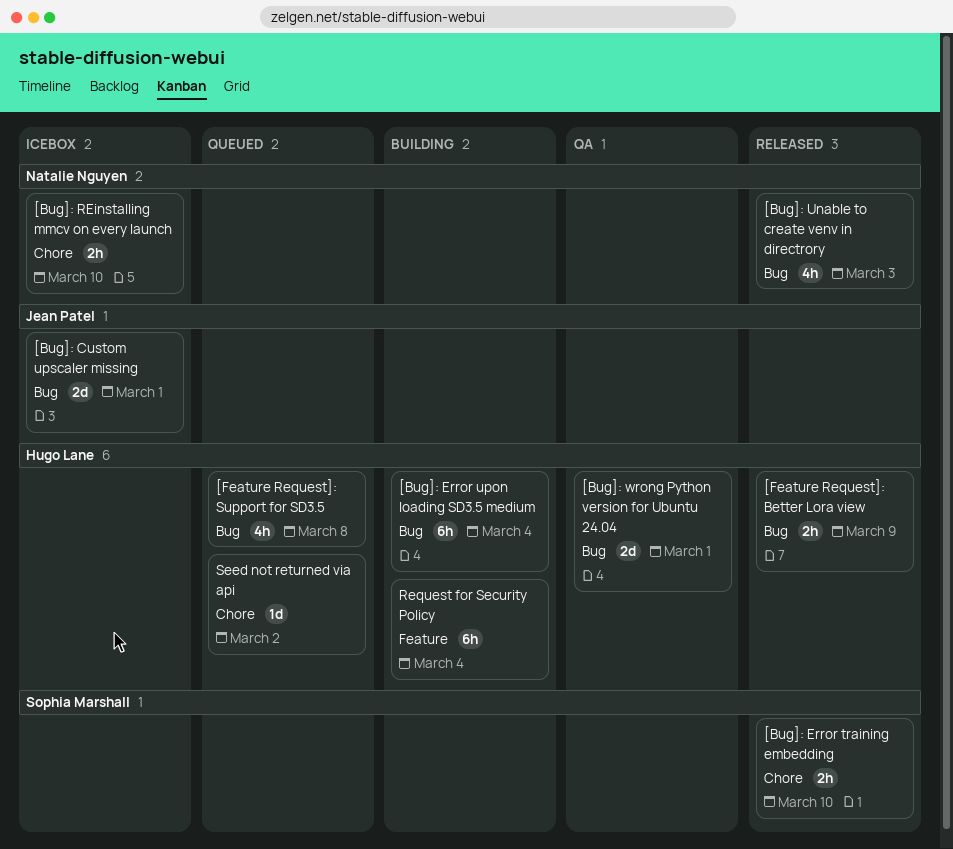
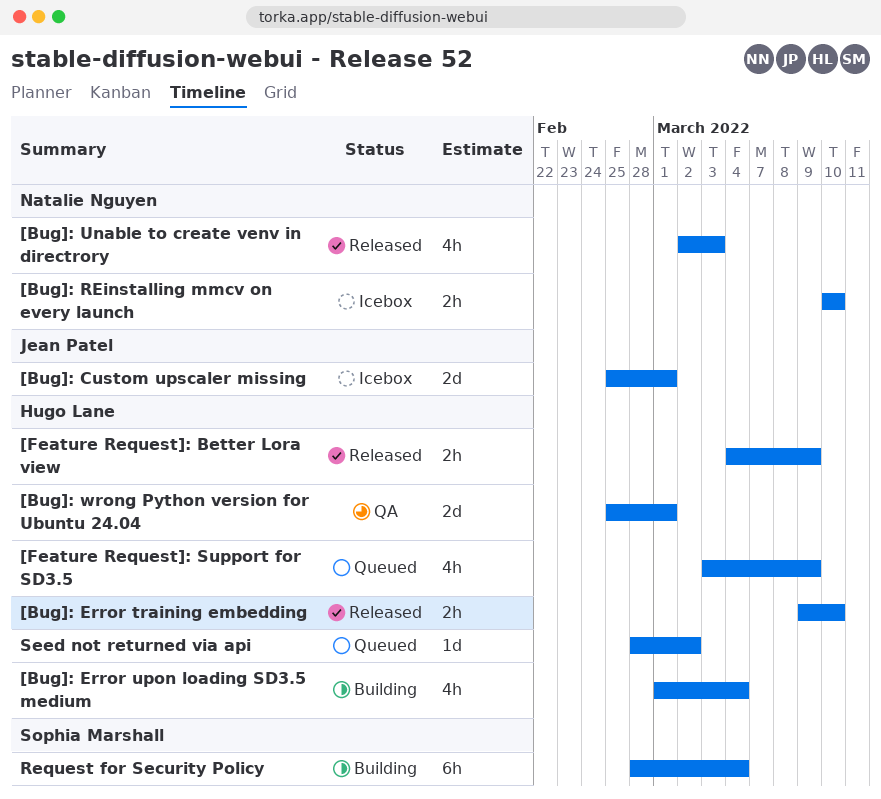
[Bug]: Error training embedding, owner: Sophia Marshall -> Hugo Lane
[Bug]: Error upon loading SD3.5 medium, estimate: 6h -> 4h
[Feature Request]: Support for SD3.5, due: Mar 8 -> Mar 9
Request for Security Policy, owner: Hugo Lane -> Sophia Marshall

